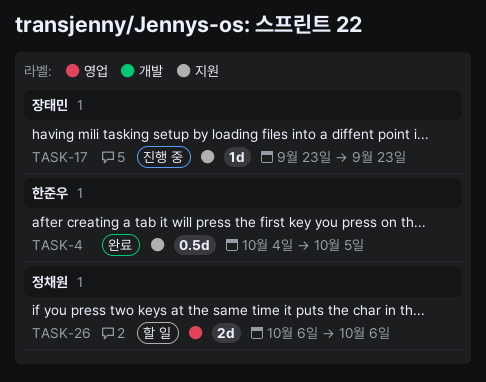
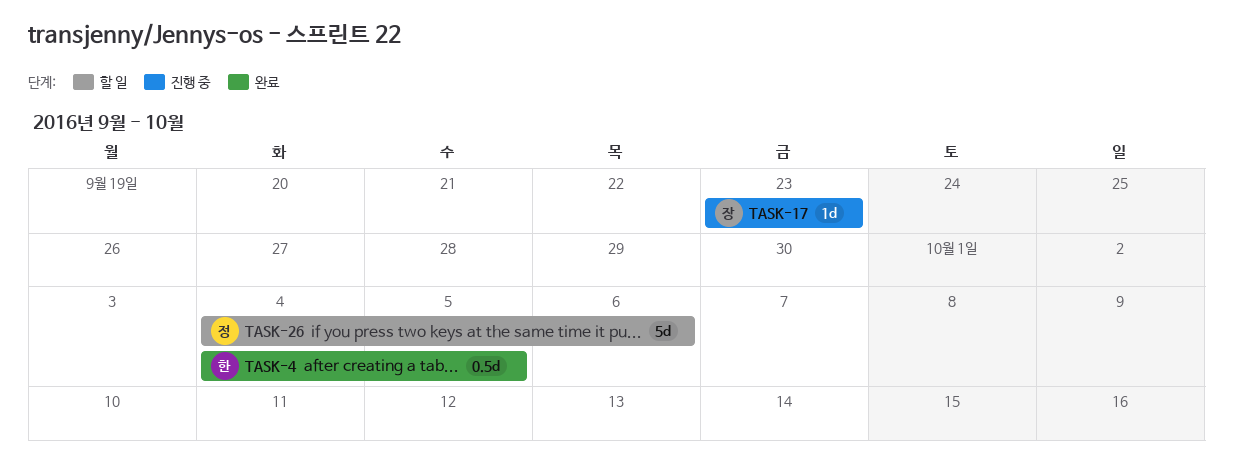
TASK-26, estimate: 2d -> 5d
TASK-26, start: Oct 6 -> Oct 4

